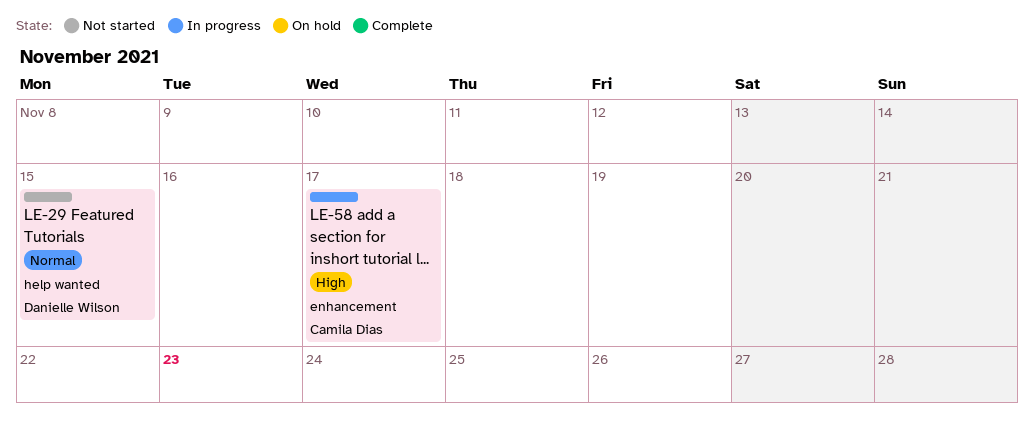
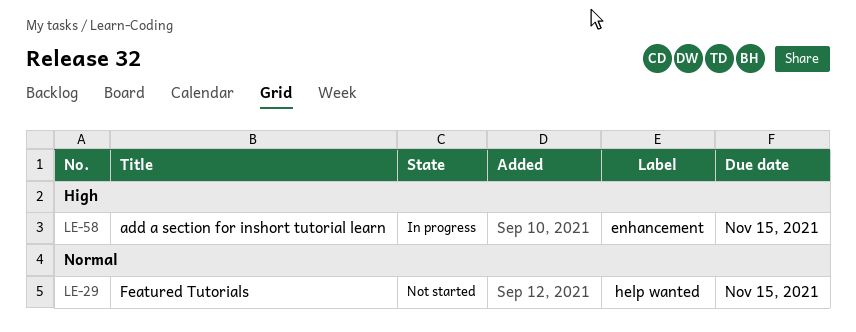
LE-58, due: Nov 17 -> Nov 15

